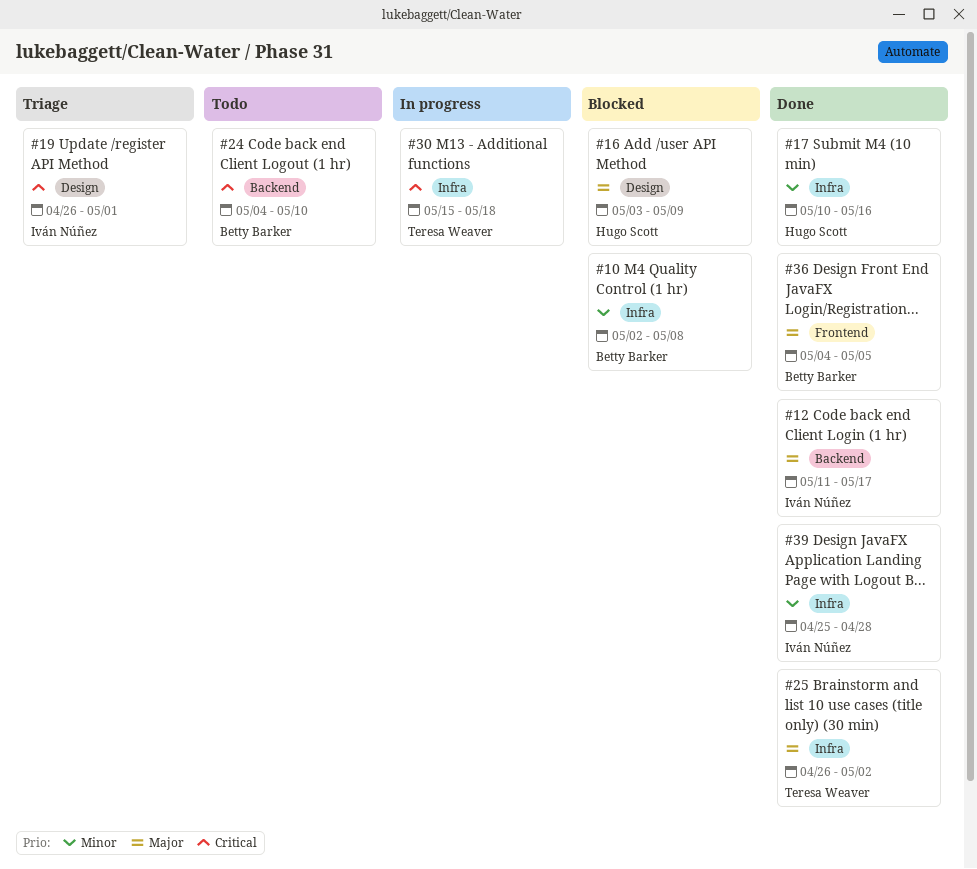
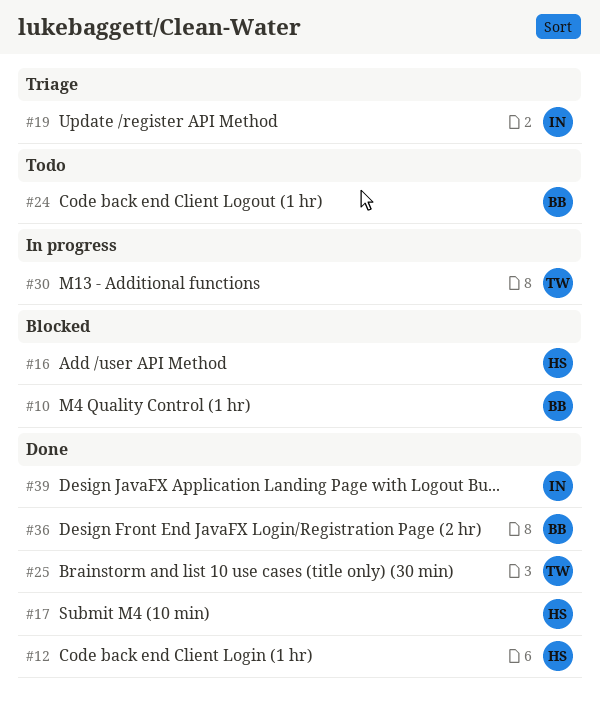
#12, owner: Iván Núñez -> Hugo Scott

